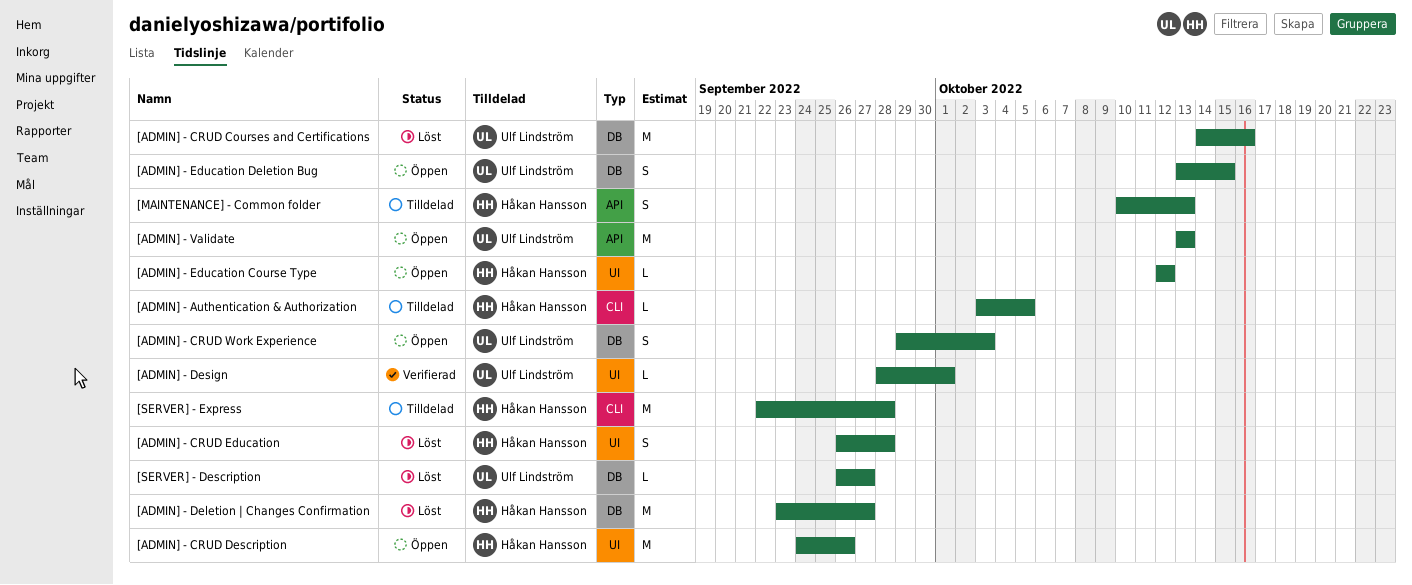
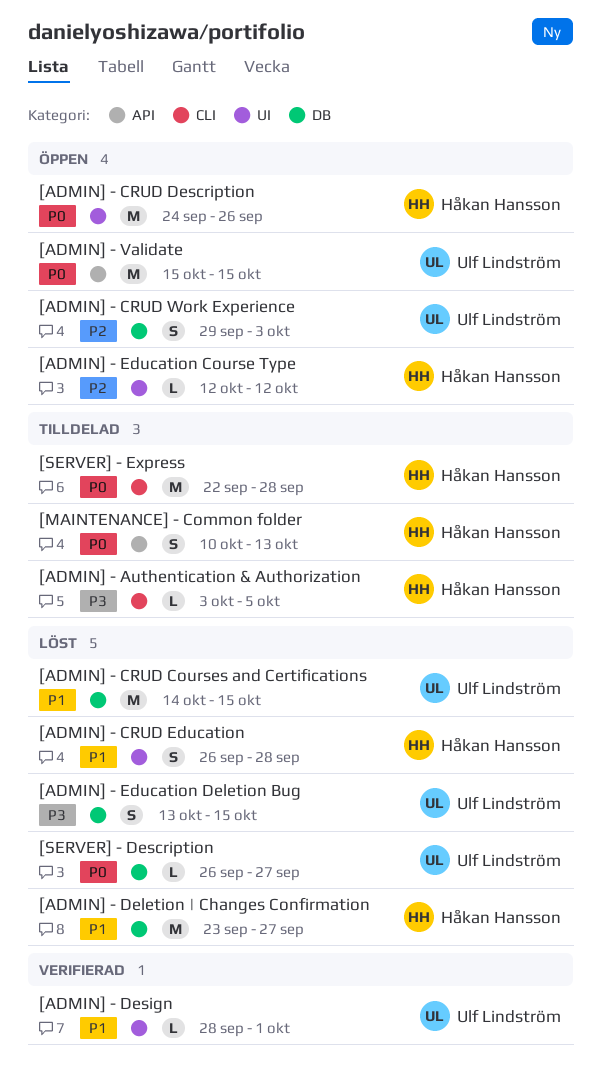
[ADMIN] - CRUD Courses and Certifications, due: Oct 16 -> Oct 15
[ADMIN] - Education Deletion Bug, status: Öppen -> Löst
[ADMIN] - Validate, start: Oct 13 -> Oct 15
[ADMIN] - Validate, due: Oct 13 -> Oct 15

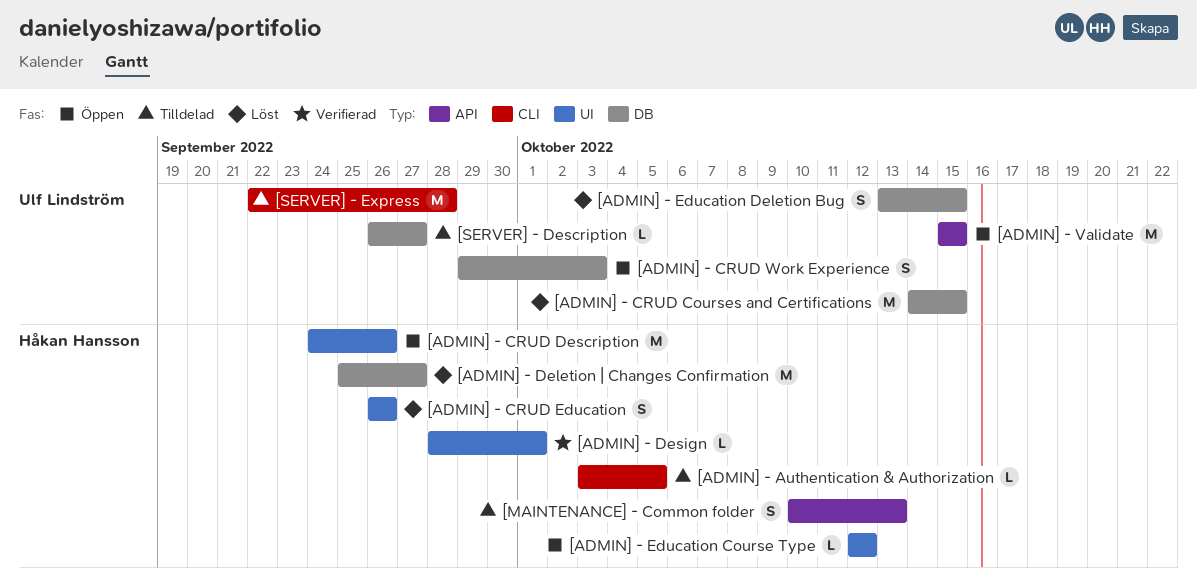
[ADMIN] - CRUD Education, due: Sep 28 -> Sep 26
[ADMIN] - Deletion | Changes Confirmation, start: Sep 23 -> Sep 25
[ADMIN] - Design, owner: Ulf Lindström -> Håkan Hansson
[SERVER] - Description, status: Löst -> Tilldelad
[SERVER] - Express, owner: Håkan Hansson -> Ulf Lindström

